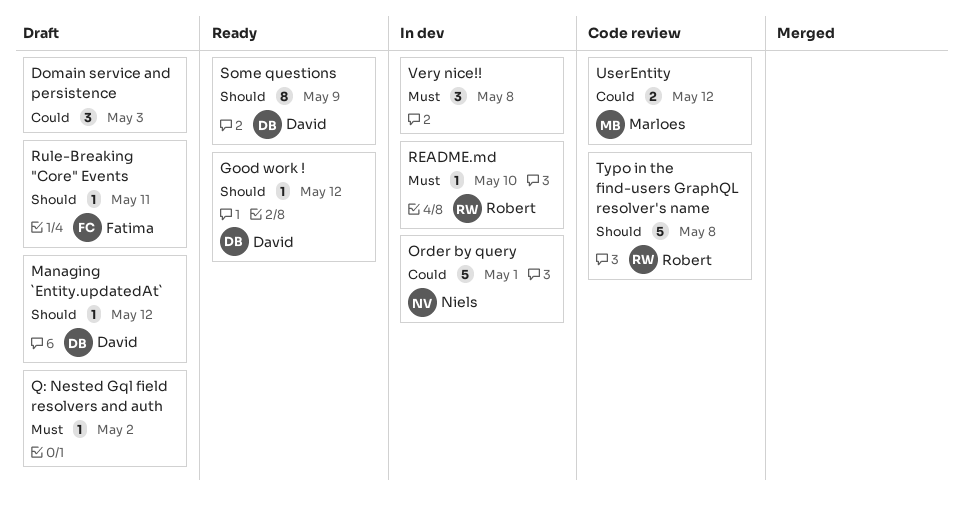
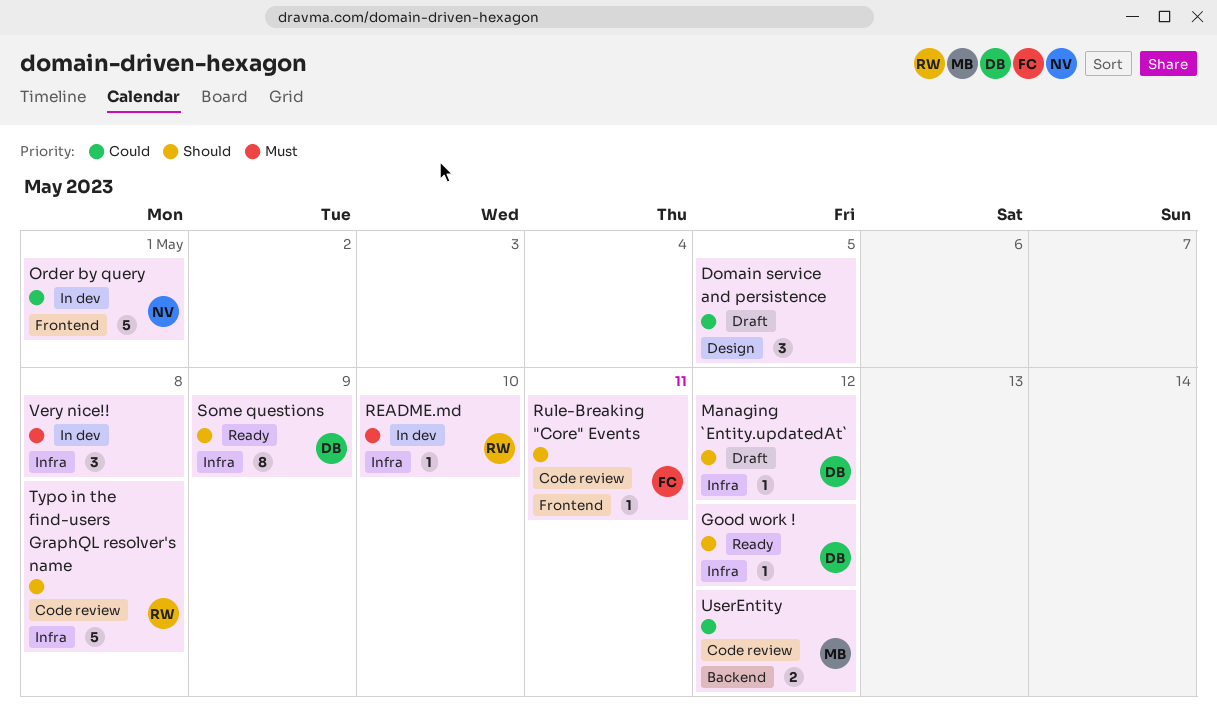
Domain service and persistence, due: May 3 -> May 5
Q: Nested Gql field resolvers and auth: present -> none
Rule-Breaking "Core" Events, status: Draft -> Code review

